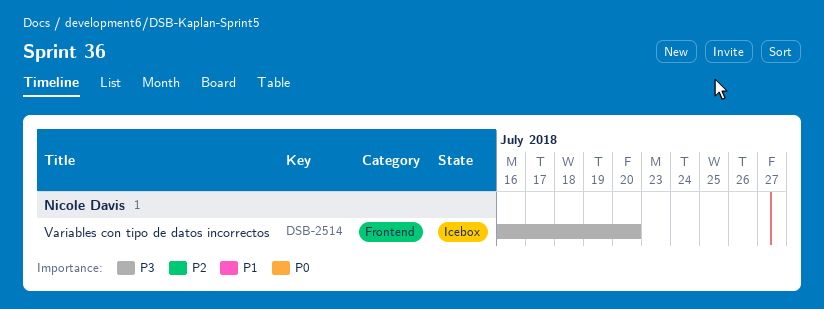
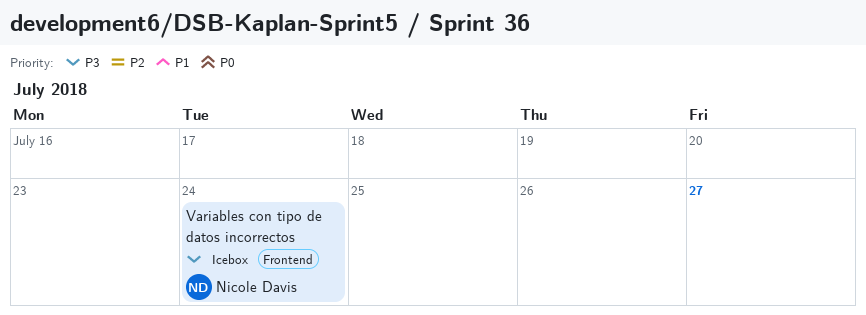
Variables con tipo de datos incorrectos, due: Jul 20 -> Jul 24

